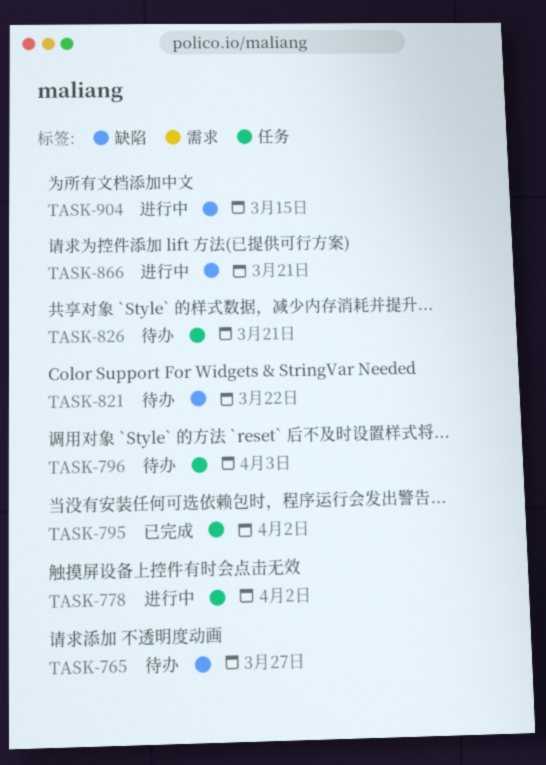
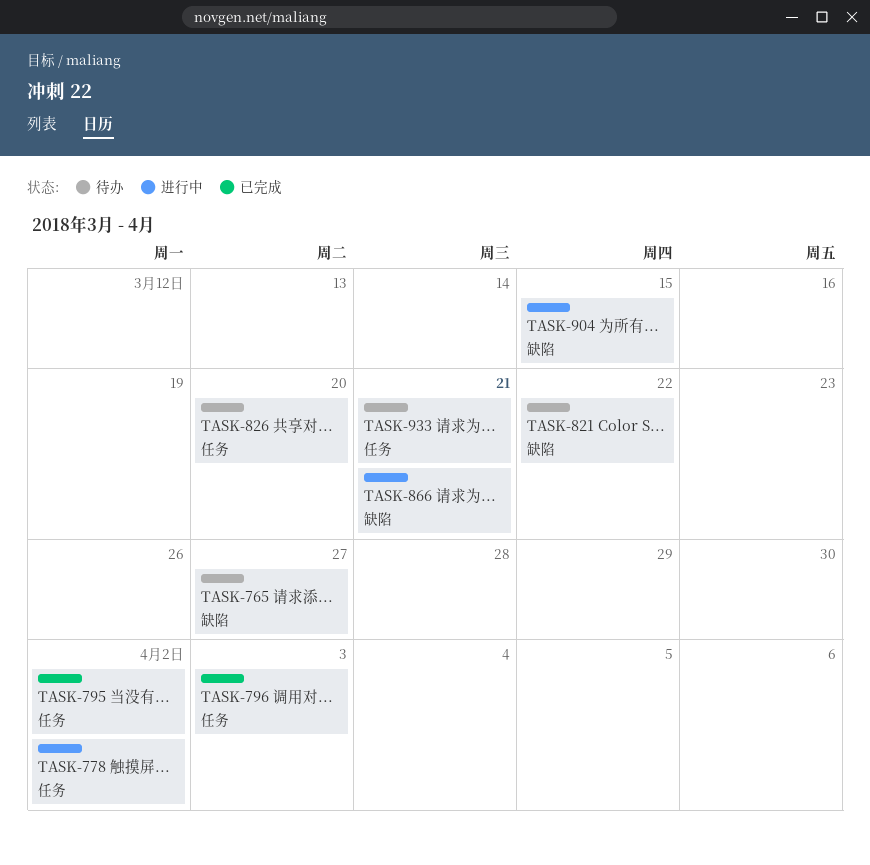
TASK-796, status: 待办 -> 已完成
TASK-826, due: Mar 21 -> Mar 20
TASK-933: none -> present

